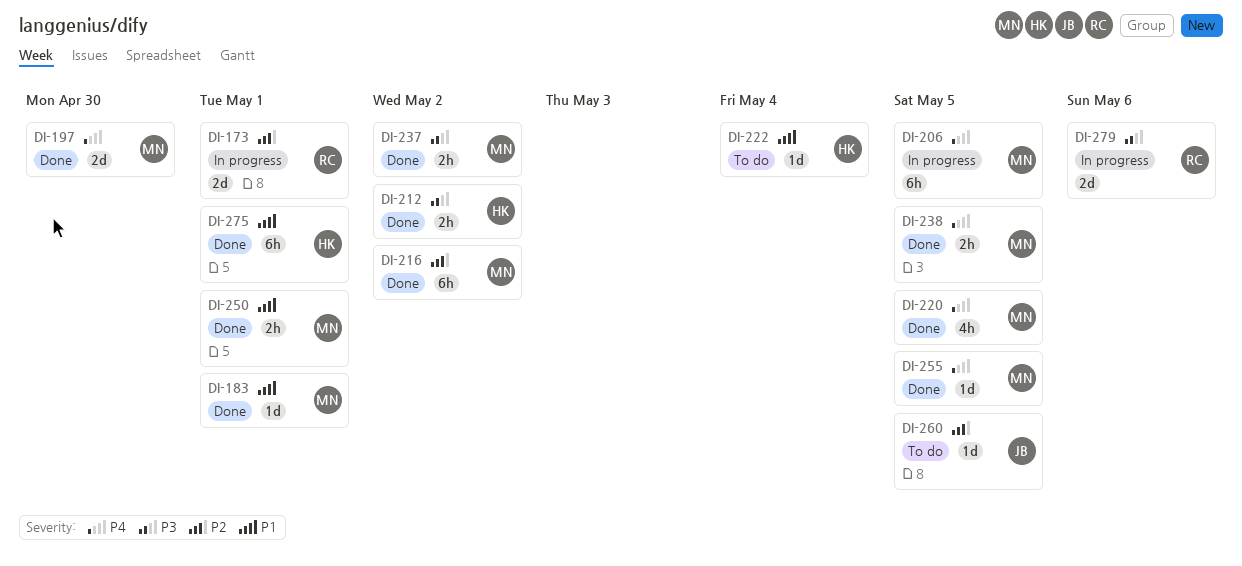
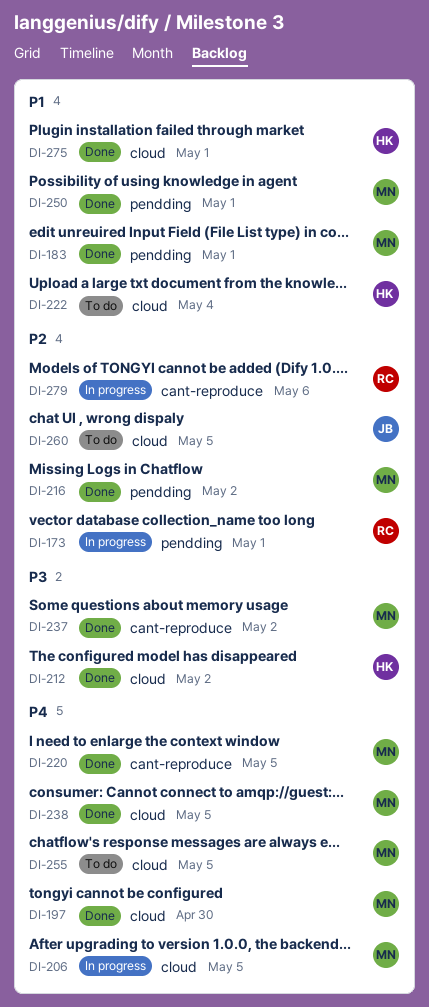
DI-255, status: Done -> To do
DI-279, priority: P3 -> P2

